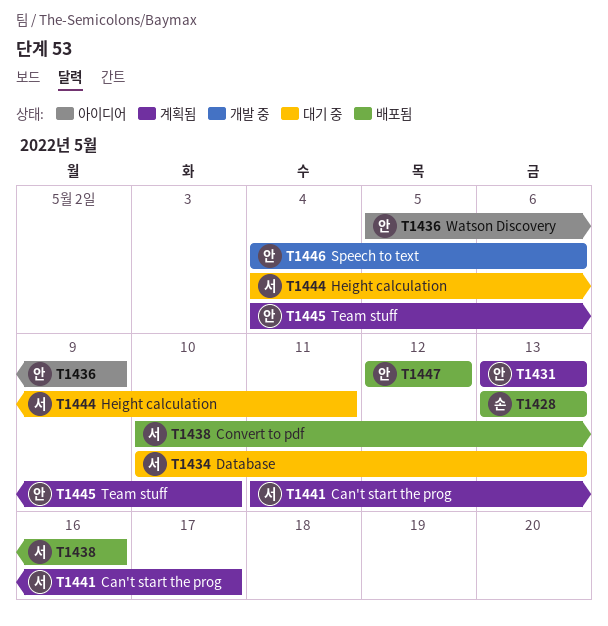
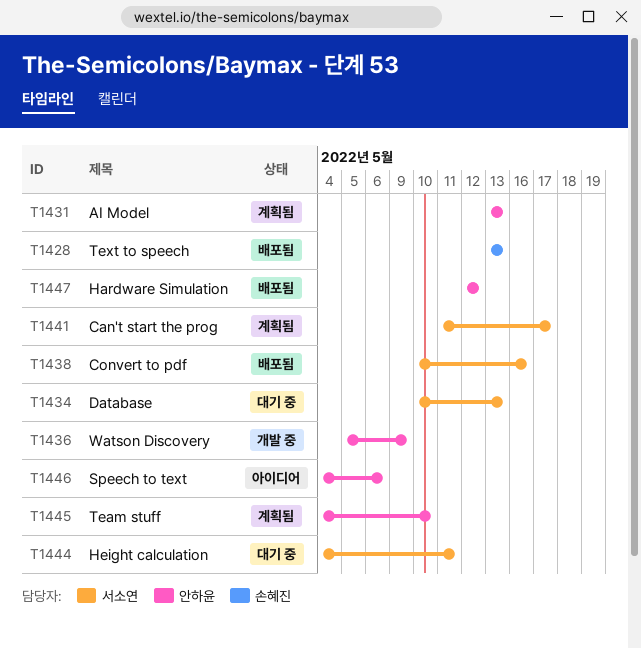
T1436, status: 아이디어 -> 개발 중
T1446, status: 개발 중 -> 아이디어

